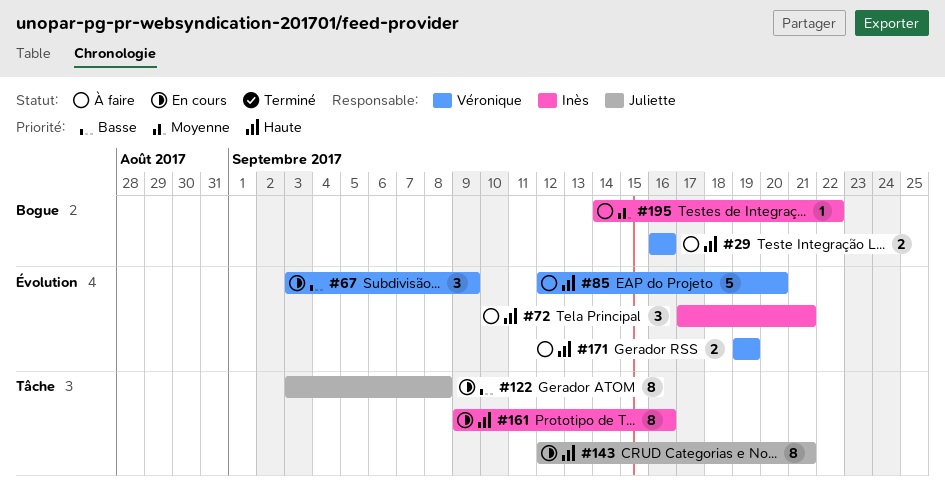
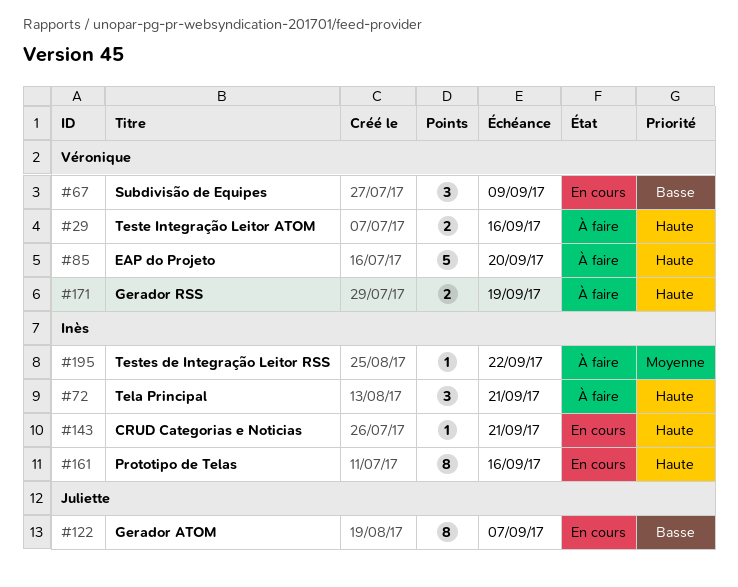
#122, due: Sep 8 -> Sep 7
#143, owner: Juliette -> Inès
#143, estimate: 8 -> 1

